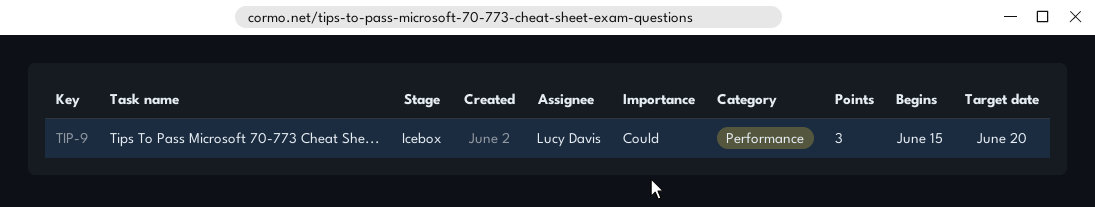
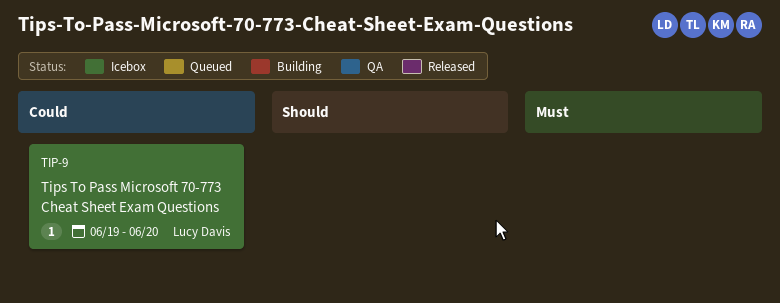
TIP-9, estimate: 3 -> 1
TIP-9, start: Jun 15 -> Jun 19

